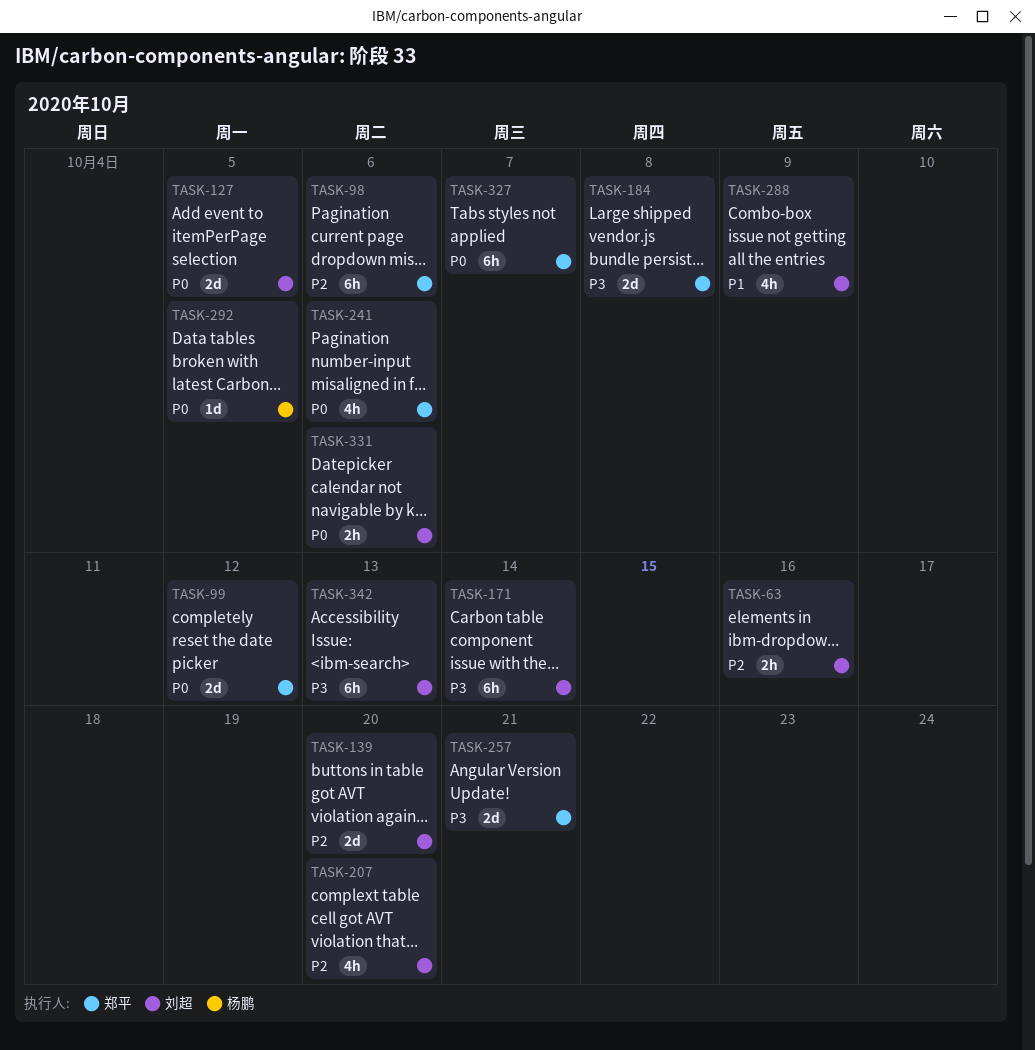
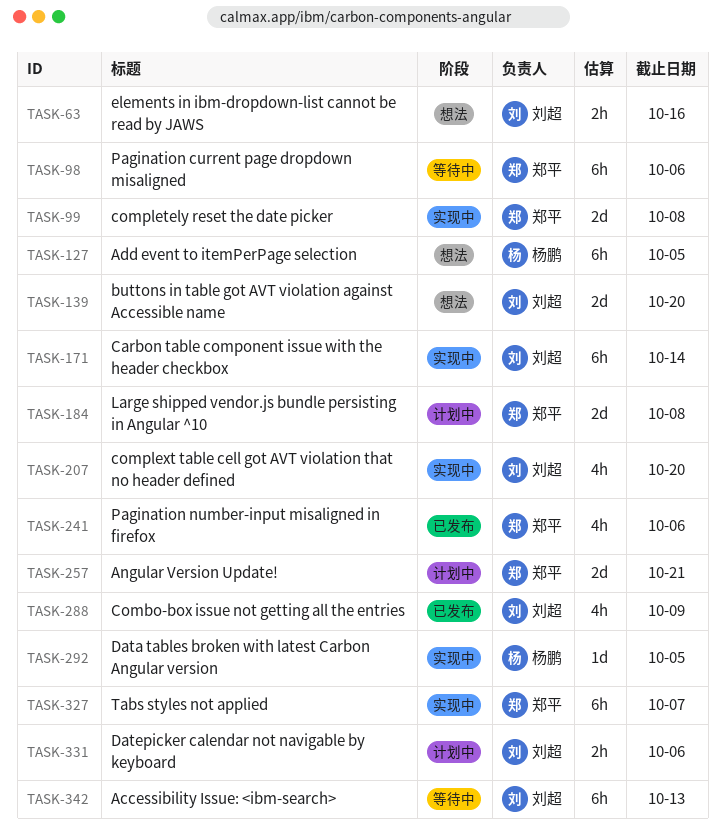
TASK-99, due: Oct 12 -> Oct 8
TASK-127, owner: 刘超 -> 杨鹏
TASK-127, estimate: 2d -> 6h

